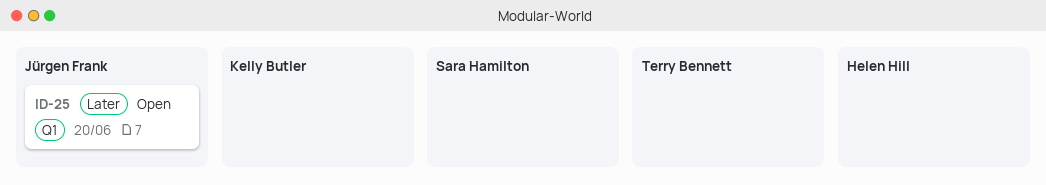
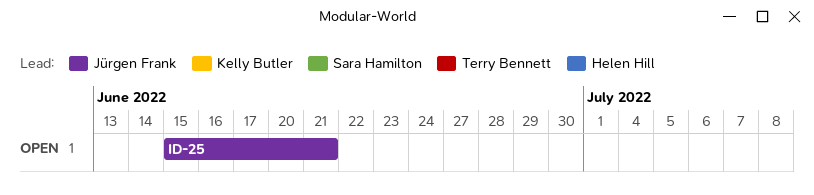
ID-25, due: Jun 20 -> Jun 21

